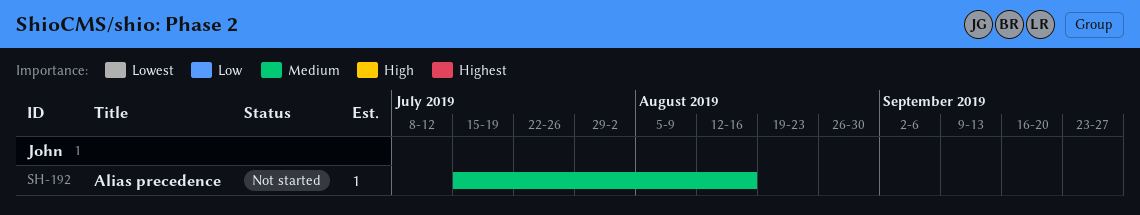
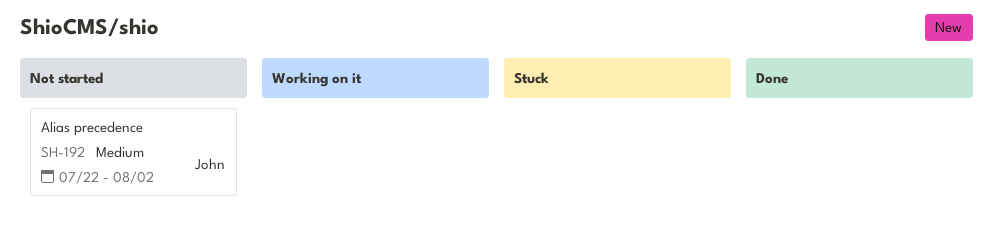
SH-192, start: Jul 15 -> Jul 22
SH-192, due: Aug 16 -> Aug 2

